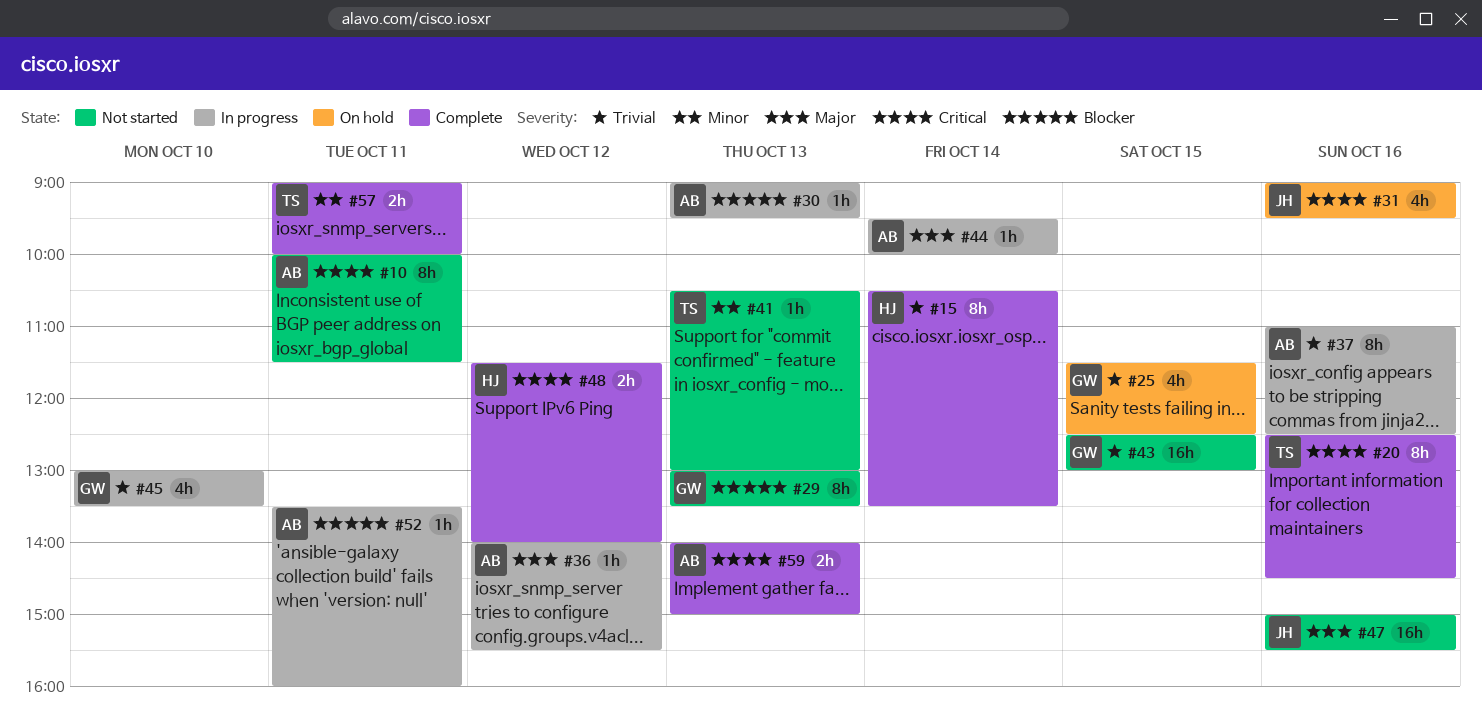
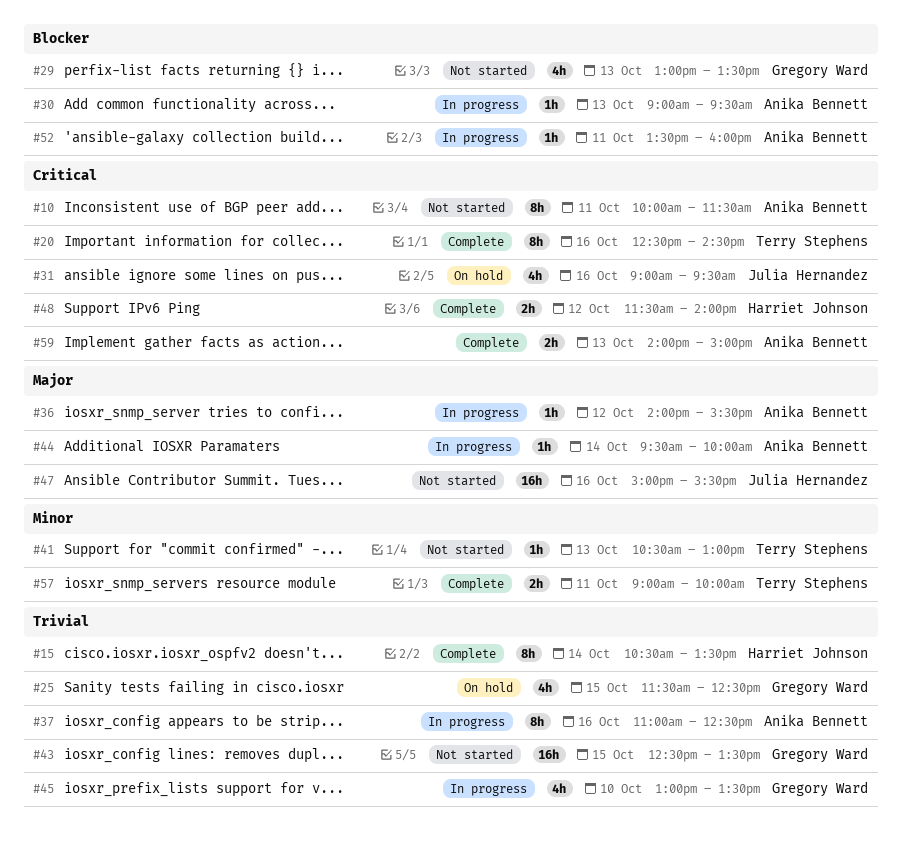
#29, estimate: 8h -> 4h
#43, ends: 13:00 -> 13:30

